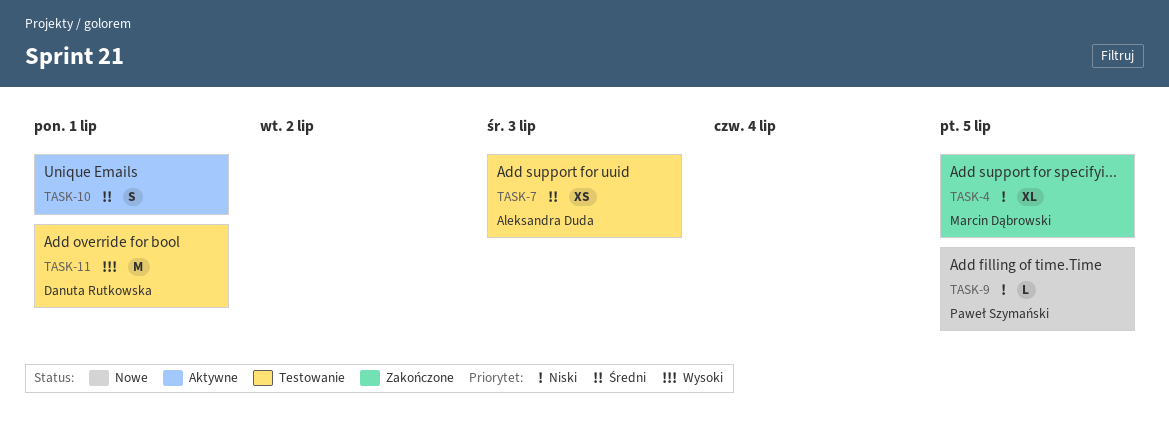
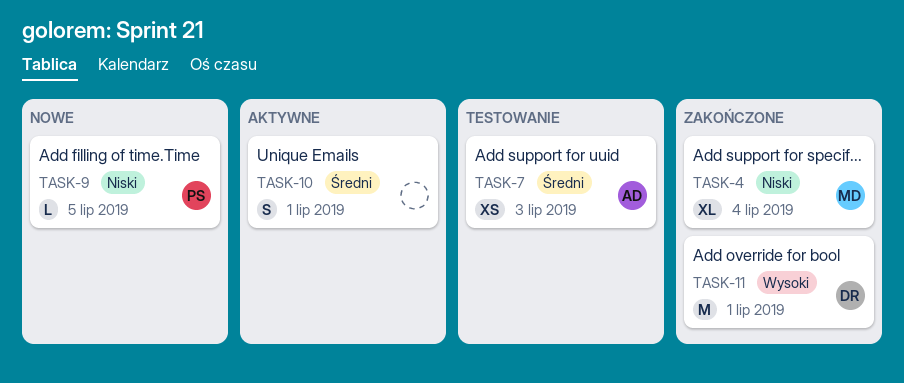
TASK-4, due: Jul 5 -> Jul 4
TASK-11, status: Testowanie -> Zakończone

